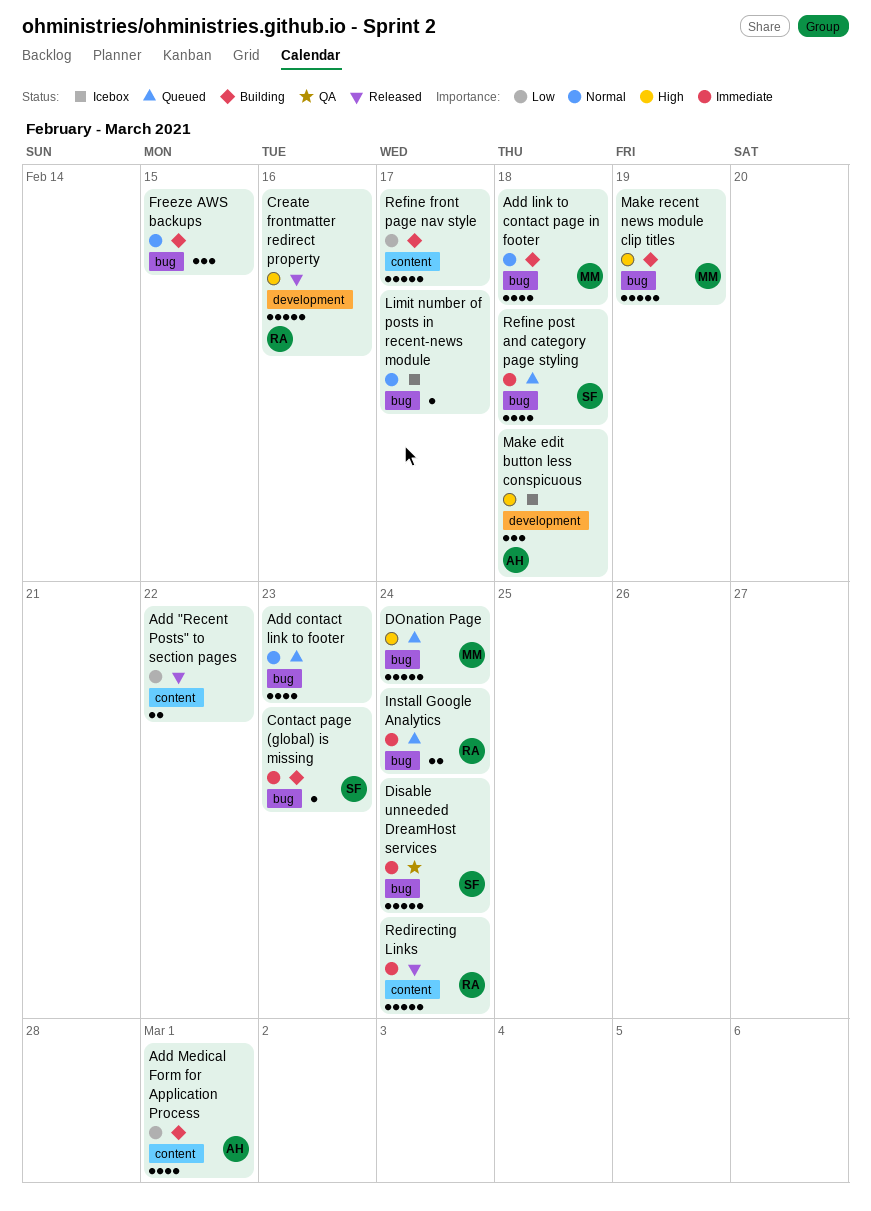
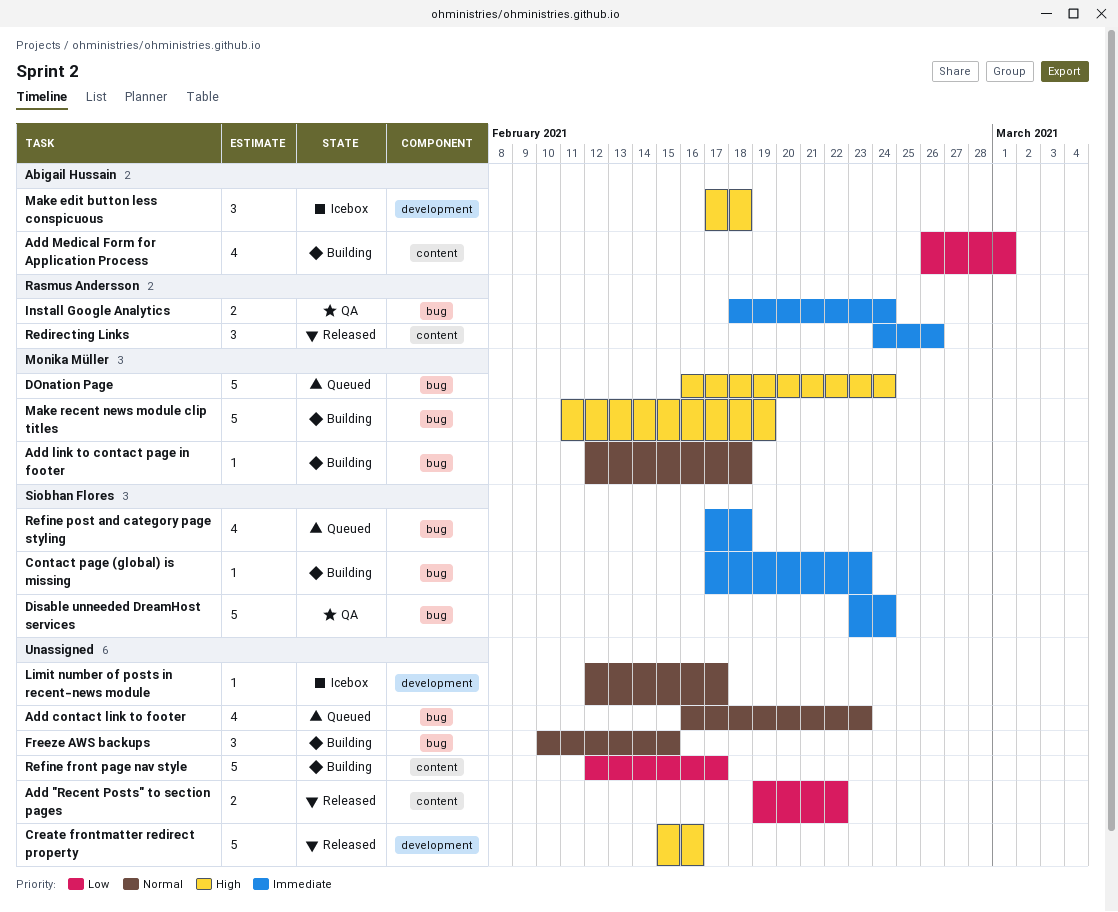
Add link to contact page in footer, estimate: 4 -> 1
Create frontmatter redirect property, owner: Rasmus Andersson -> none
Install Google Analytics, status: Queued -> QA
Limit number of posts in recent-news module, label: bug -> development
Redirecting Links, estimate: 5 -> 3
Redirecting Links, due: Feb 24 -> Feb 26

